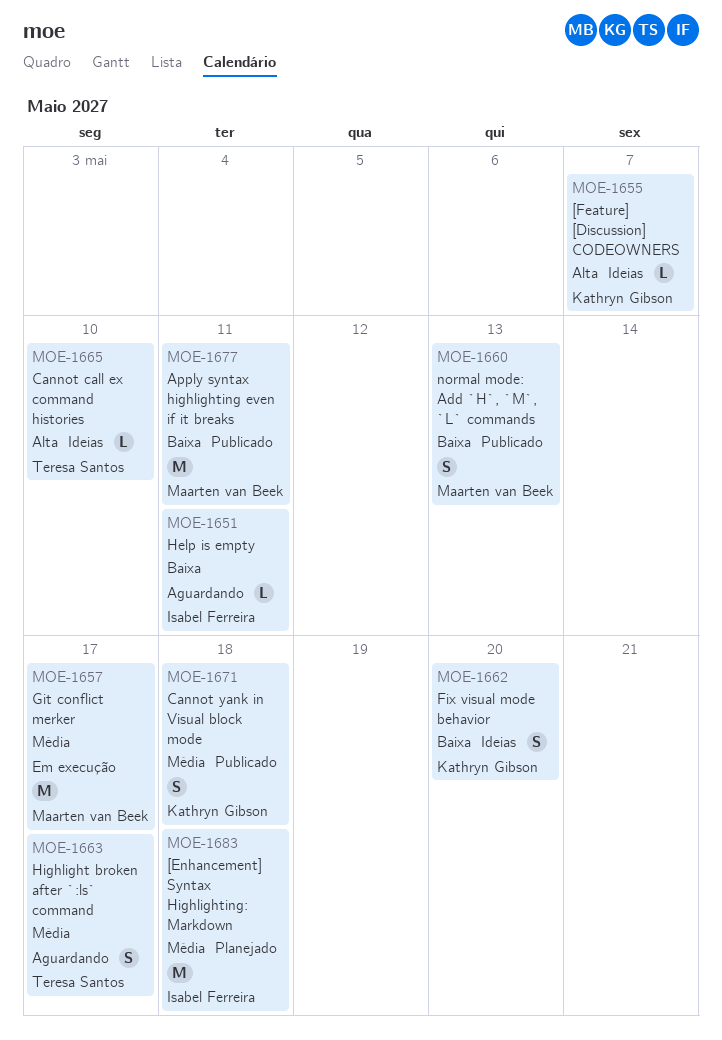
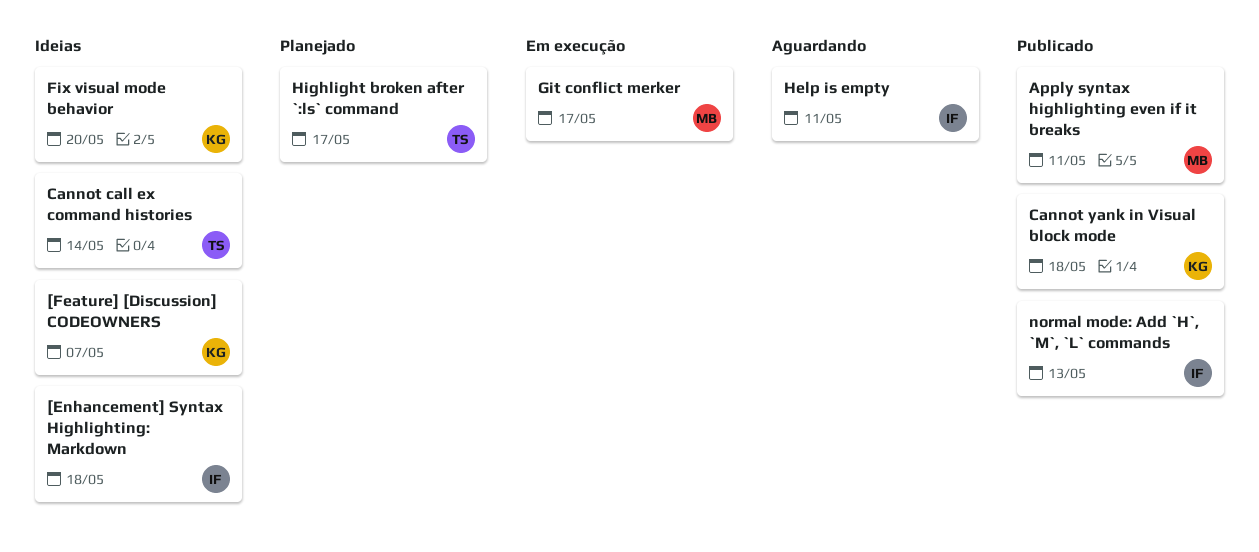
[Enhancement] Syntax Highlighting: Markdown, status: Planejado -> Ideias
Cannot call ex command histories, due: May 10 -> May 14
Highlight broken after `:ls` command, status: Aguardando -> Planejado
normal mode: Add `H`, `M`, `L` commands, owner: Maarten van Beek -> Isabel Ferreira

